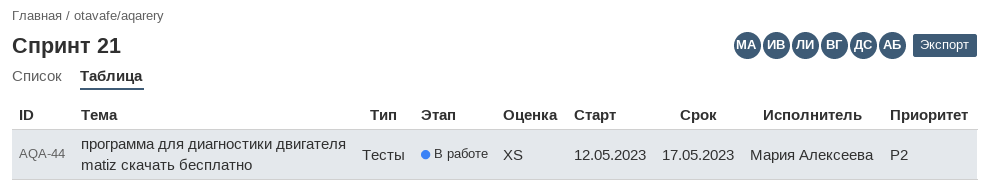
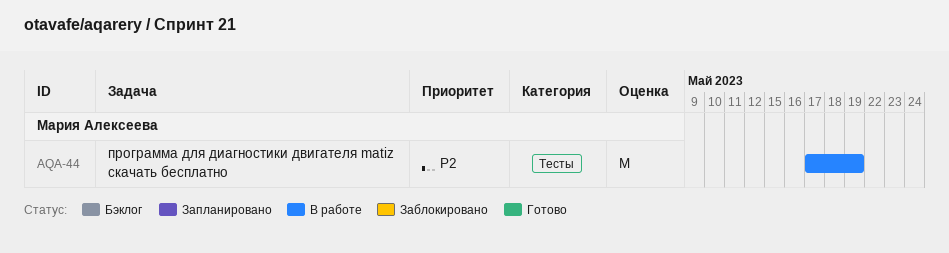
AQA-44, estimate: XS -> M
AQA-44, start: May 12 -> May 17
AQA-44, due: May 17 -> May 19

